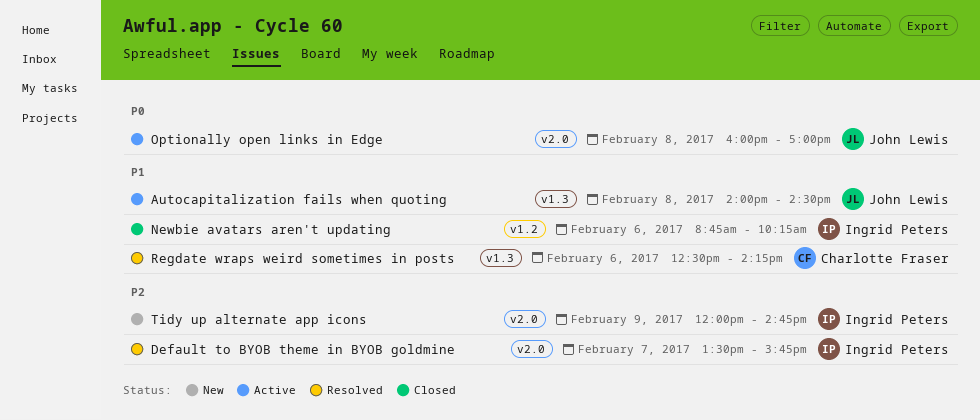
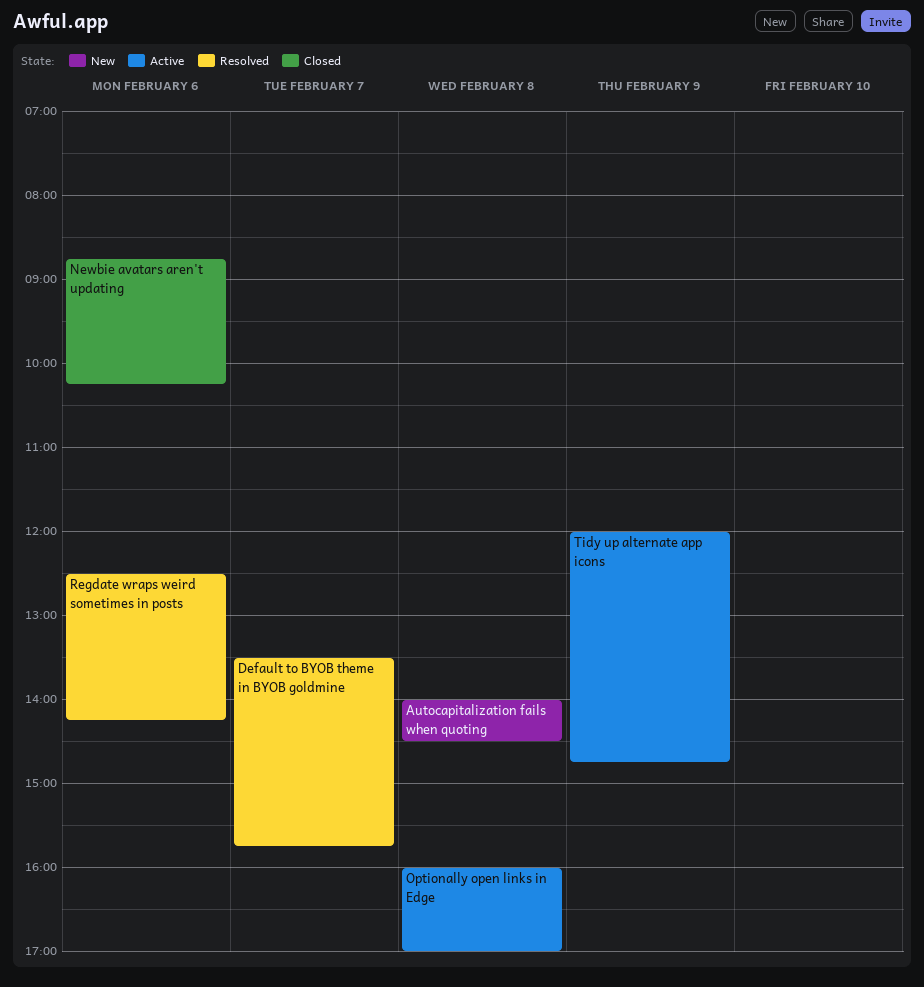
Autocapitalization fails when quoting, status: Active -> New
Tidy up alternate app icons, status: New -> Active

